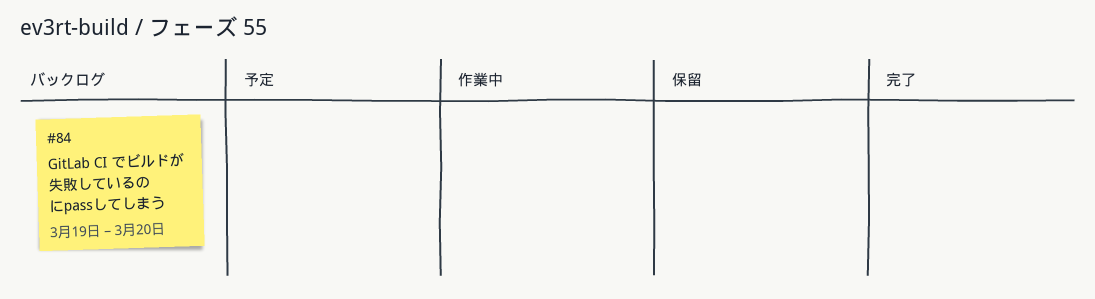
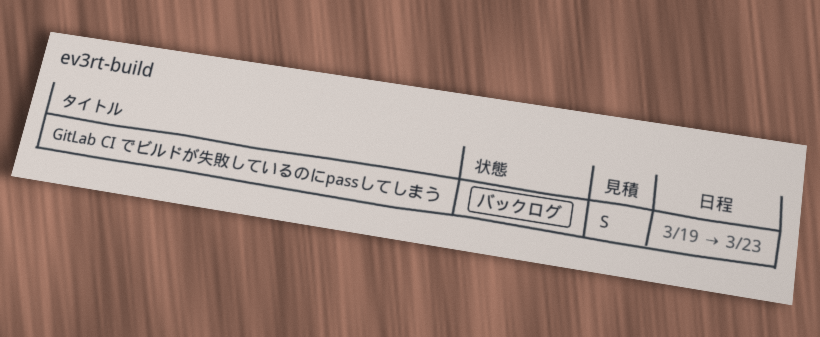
GitLab CI でビルドが失敗しているのにpassしてしまう, due: Mar 20 -> Mar 23

